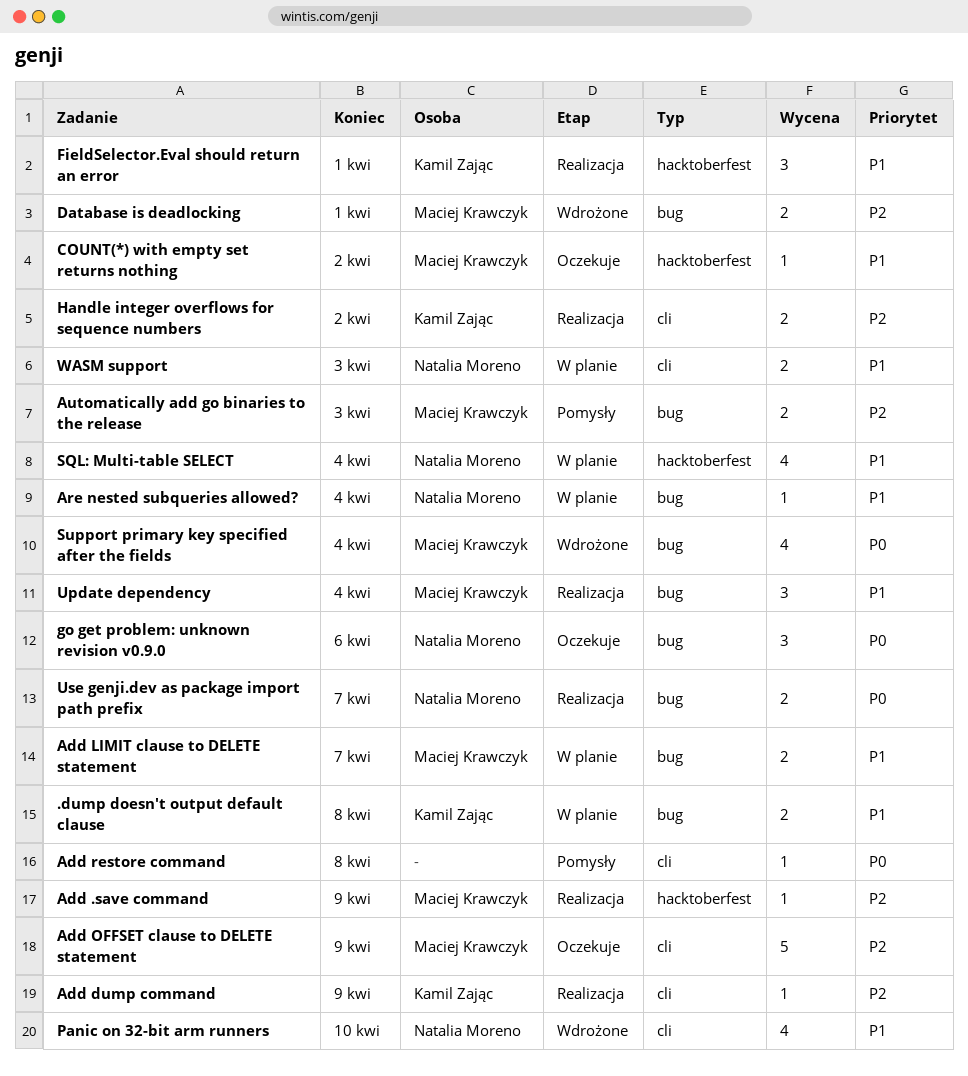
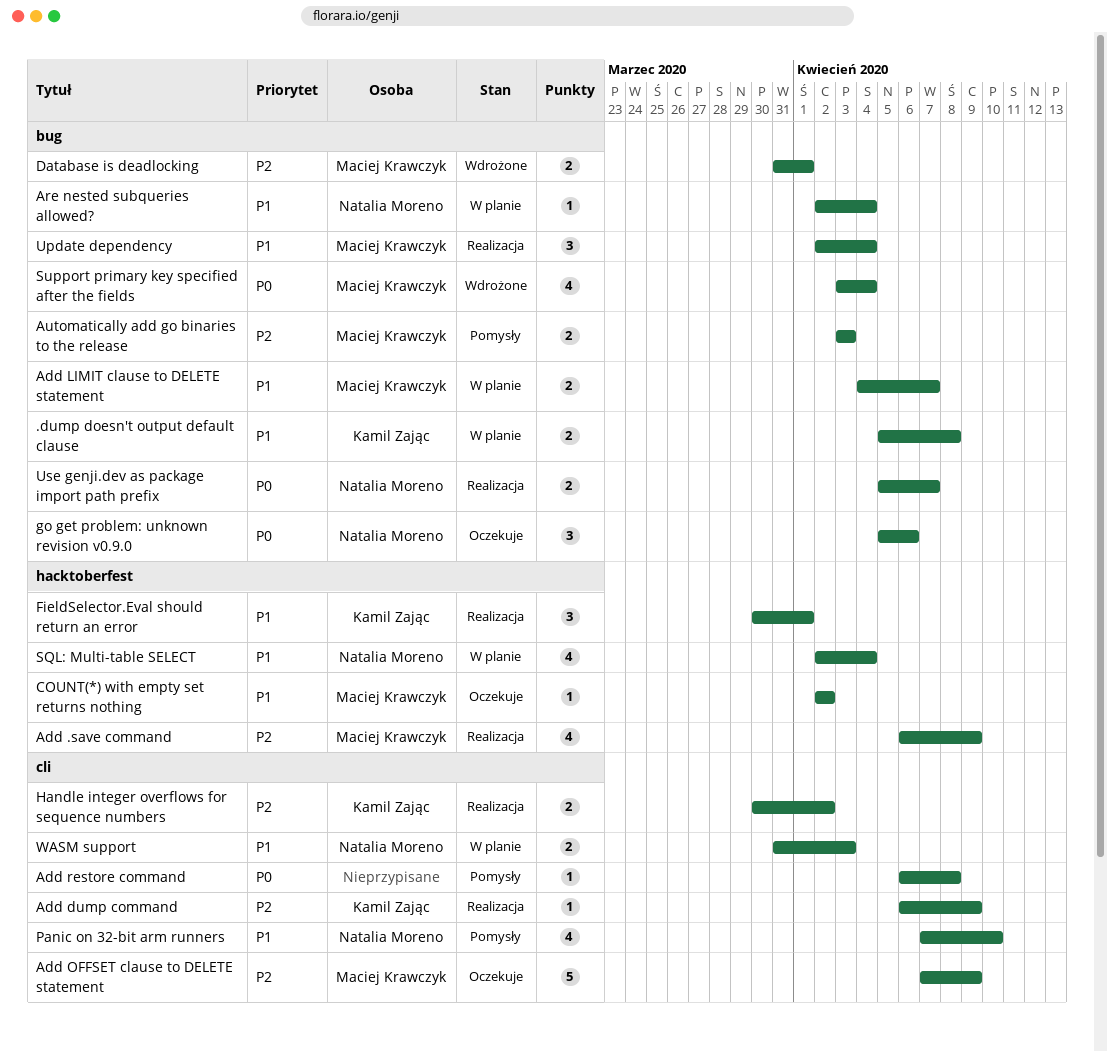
Add .save command, estimate: 1 -> 4
Panic on 32-bit arm runners, status: Wdrożone -> Pomysły

